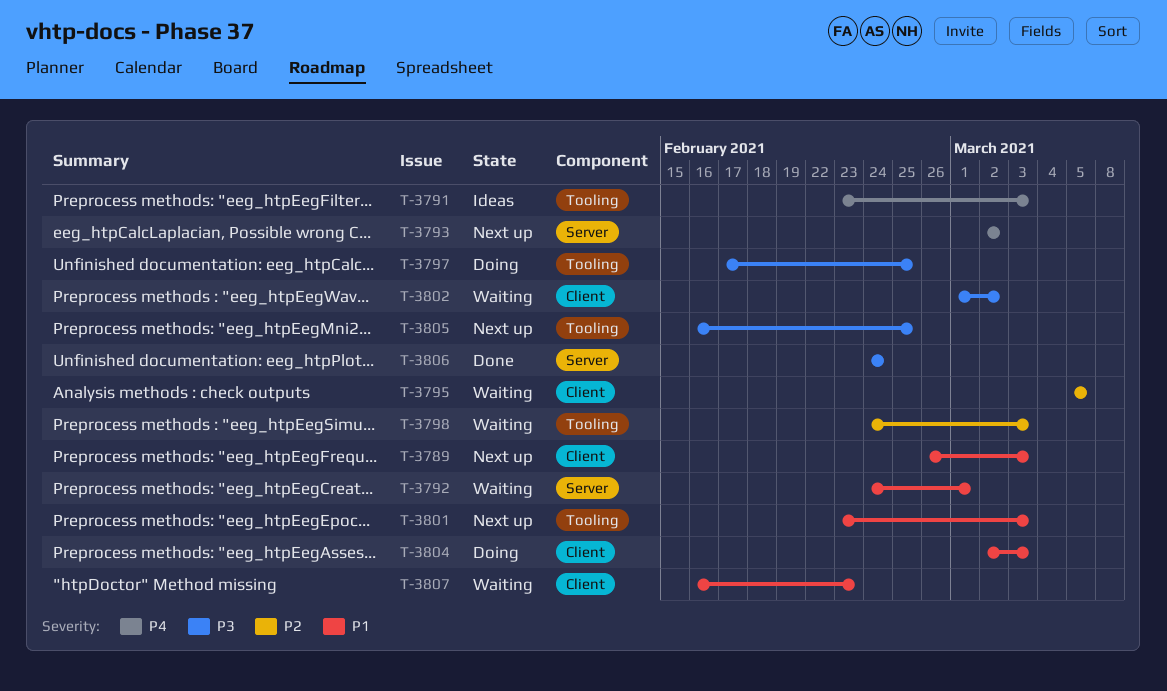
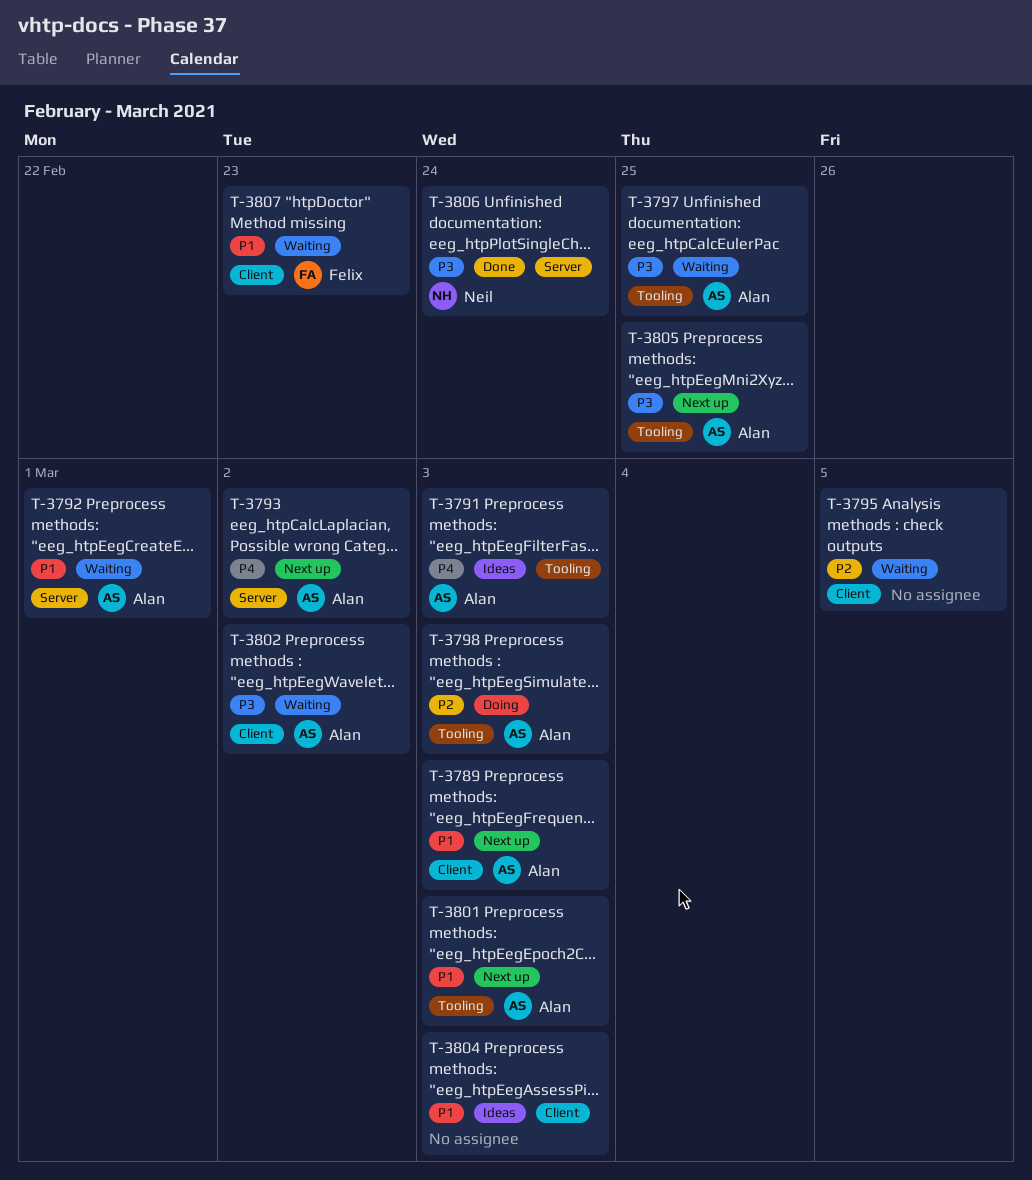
T-3797, status: Doing -> Waiting
T-3798, status: Waiting -> Doing
T-3804, status: Doing -> Ideas

